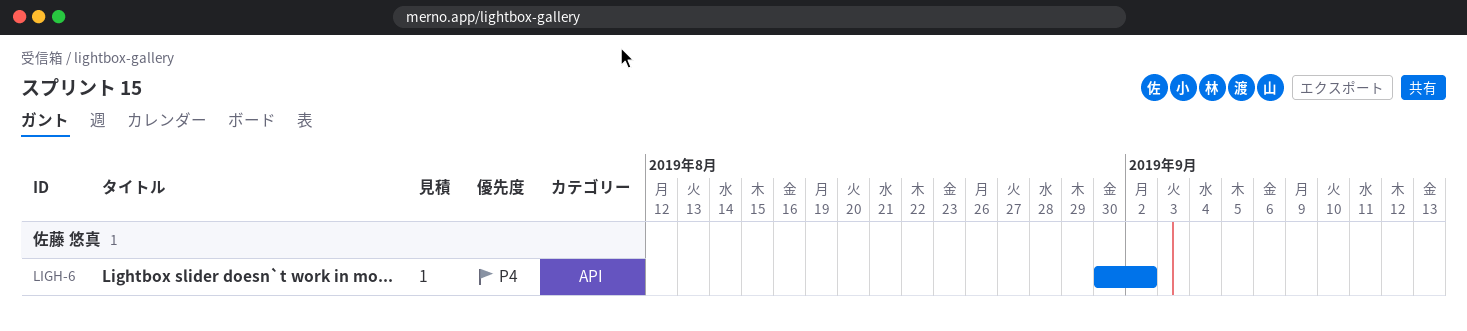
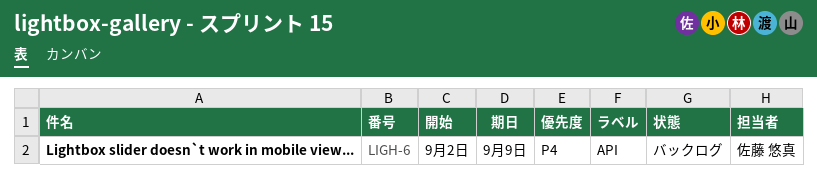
LIGH-6, start: Aug 30 -> Sep 2
LIGH-6, due: Sep 2 -> Sep 9

